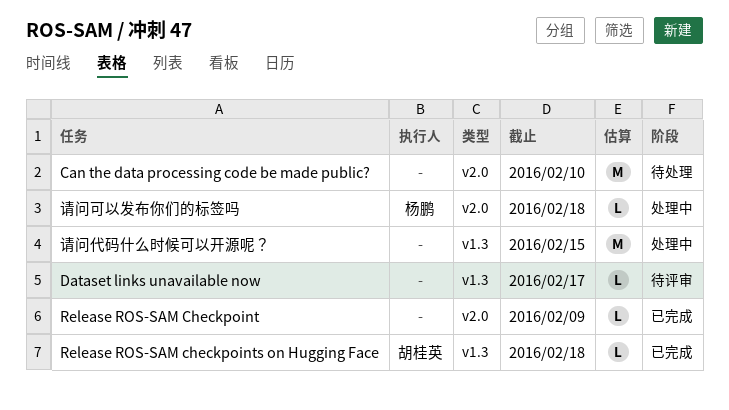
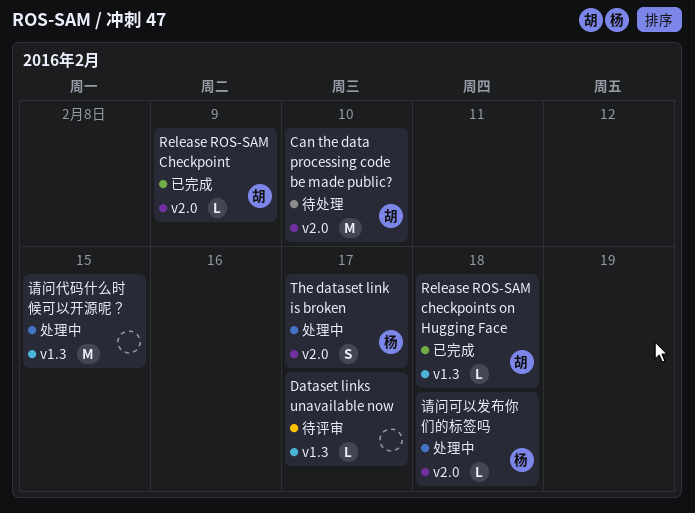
Can the data processing code be made public?, owner: none -> 胡桂英
Release ROS-SAM Checkpoint, owner: none -> 胡桂英
The dataset link is broken: none -> present

